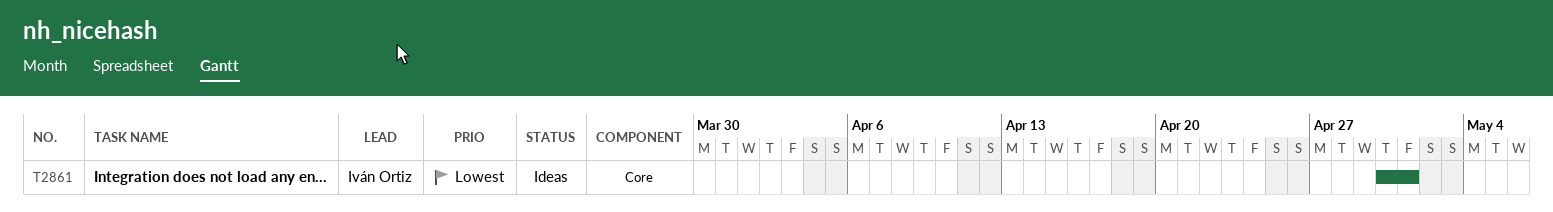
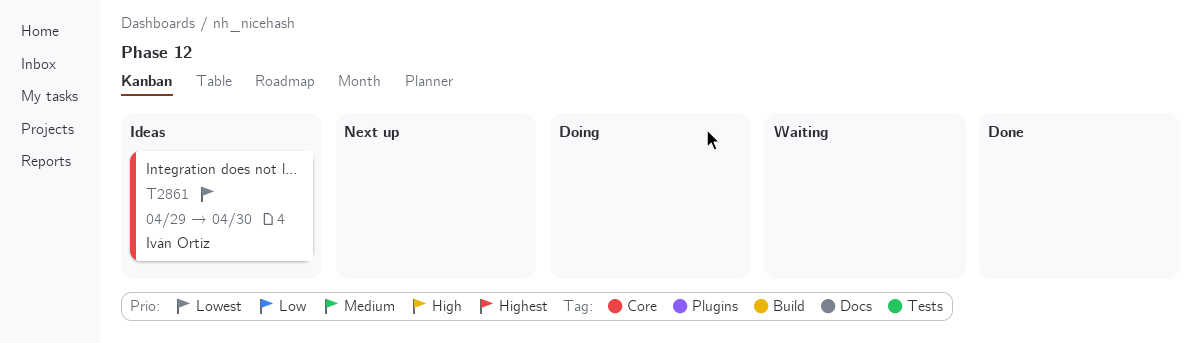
T2861, start: Apr 30 -> Apr 29
T2861, due: May 1 -> Apr 30

